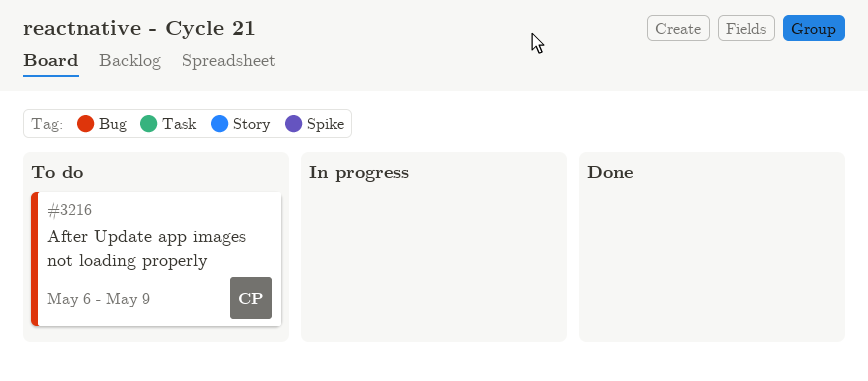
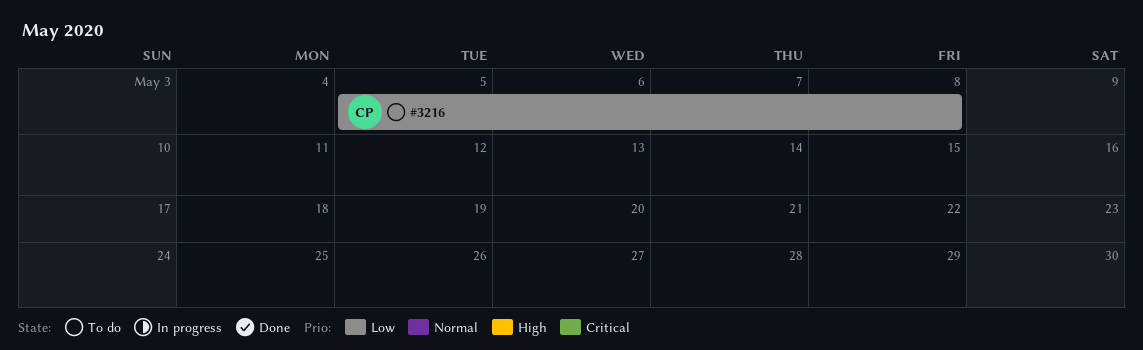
#3216, start: May 6 -> May 5
#3216, due: May 9 -> May 8

